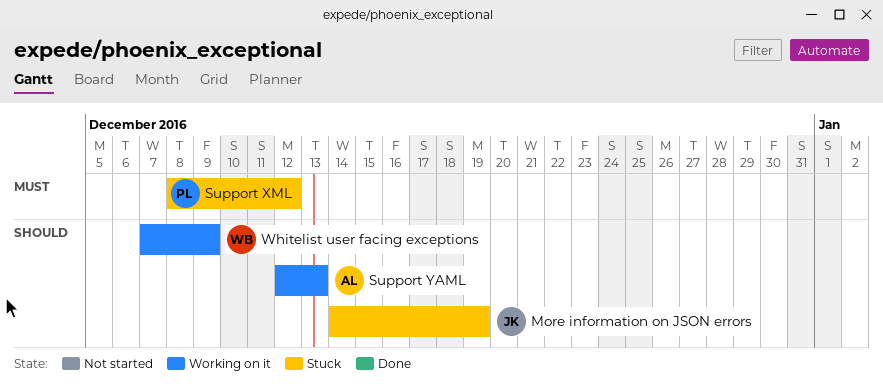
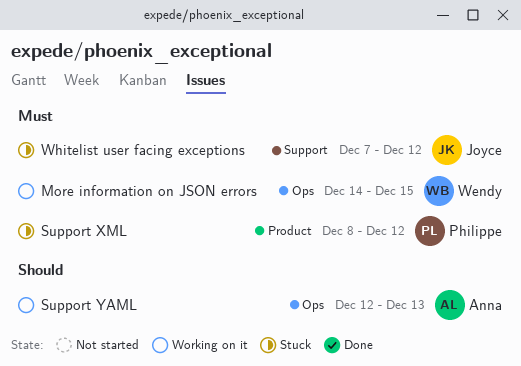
More information on JSON errors, status: Stuck -> Working on it
More information on JSON errors, owner: Joyce -> Wendy
More information on JSON errors, priority: Should -> Must
More information on JSON errors, due: Dec 19 -> Dec 15
Whitelist user facing exceptions, status: Working on it -> Stuck
Whitelist user facing exceptions, owner: Wendy -> Joyce
Whitelist user facing exceptions, priority: Should -> Must
Whitelist user facing exceptions, due: Dec 9 -> Dec 12

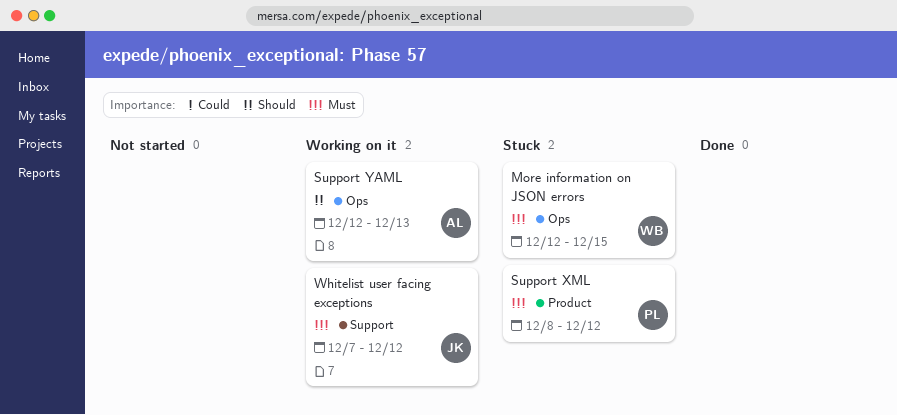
More information on JSON errors, status: Working on it -> Stuck
More information on JSON errors, start: Dec 14 -> Dec 12
Whitelist user facing exceptions, status: Stuck -> Working on it

